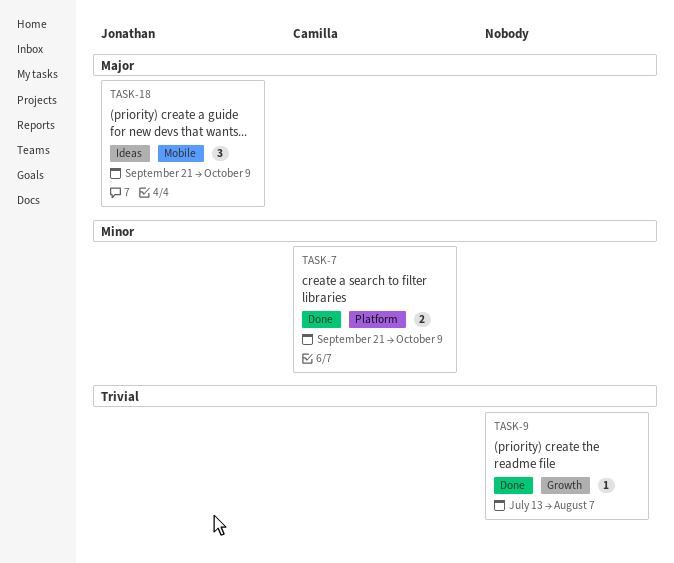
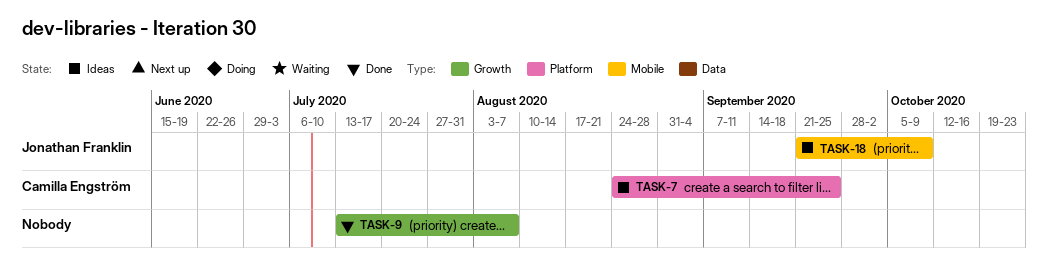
TASK-7, status: Done -> Ideas
TASK-7, start: Sep 21 -> Aug 24
TASK-7, due: Oct 9 -> Sep 25

